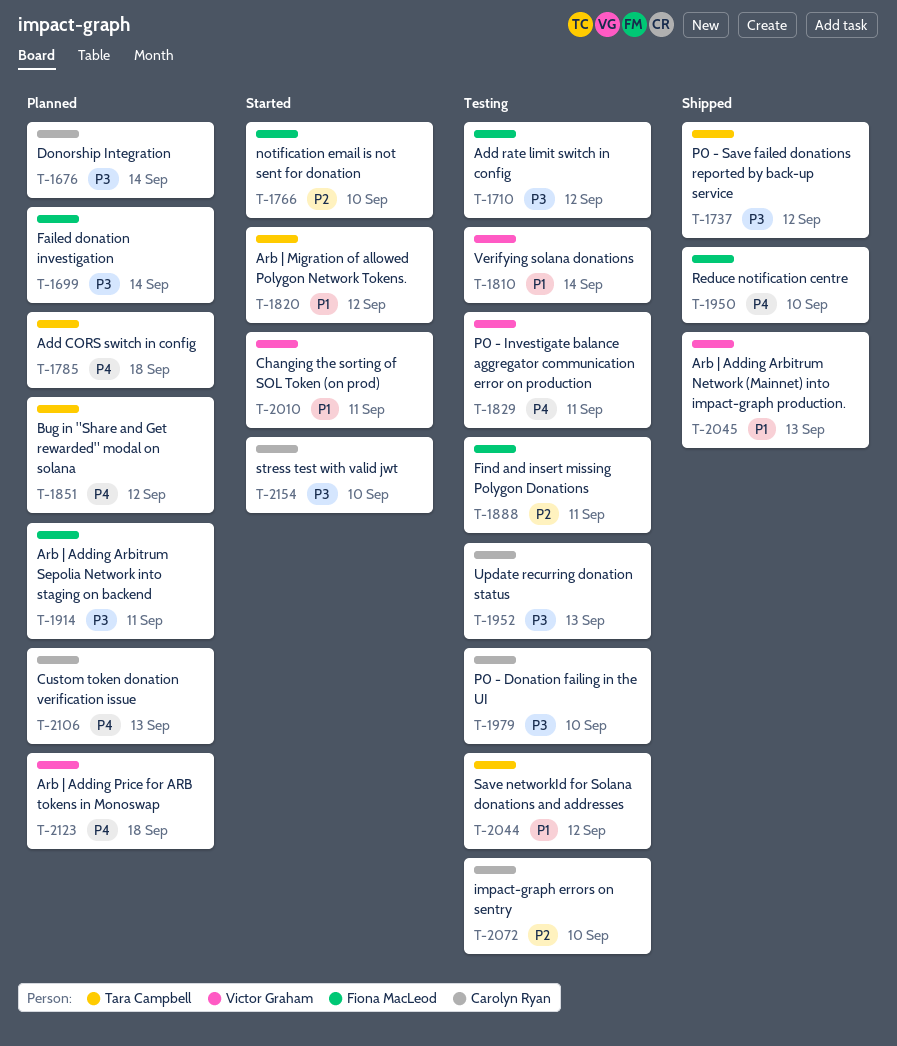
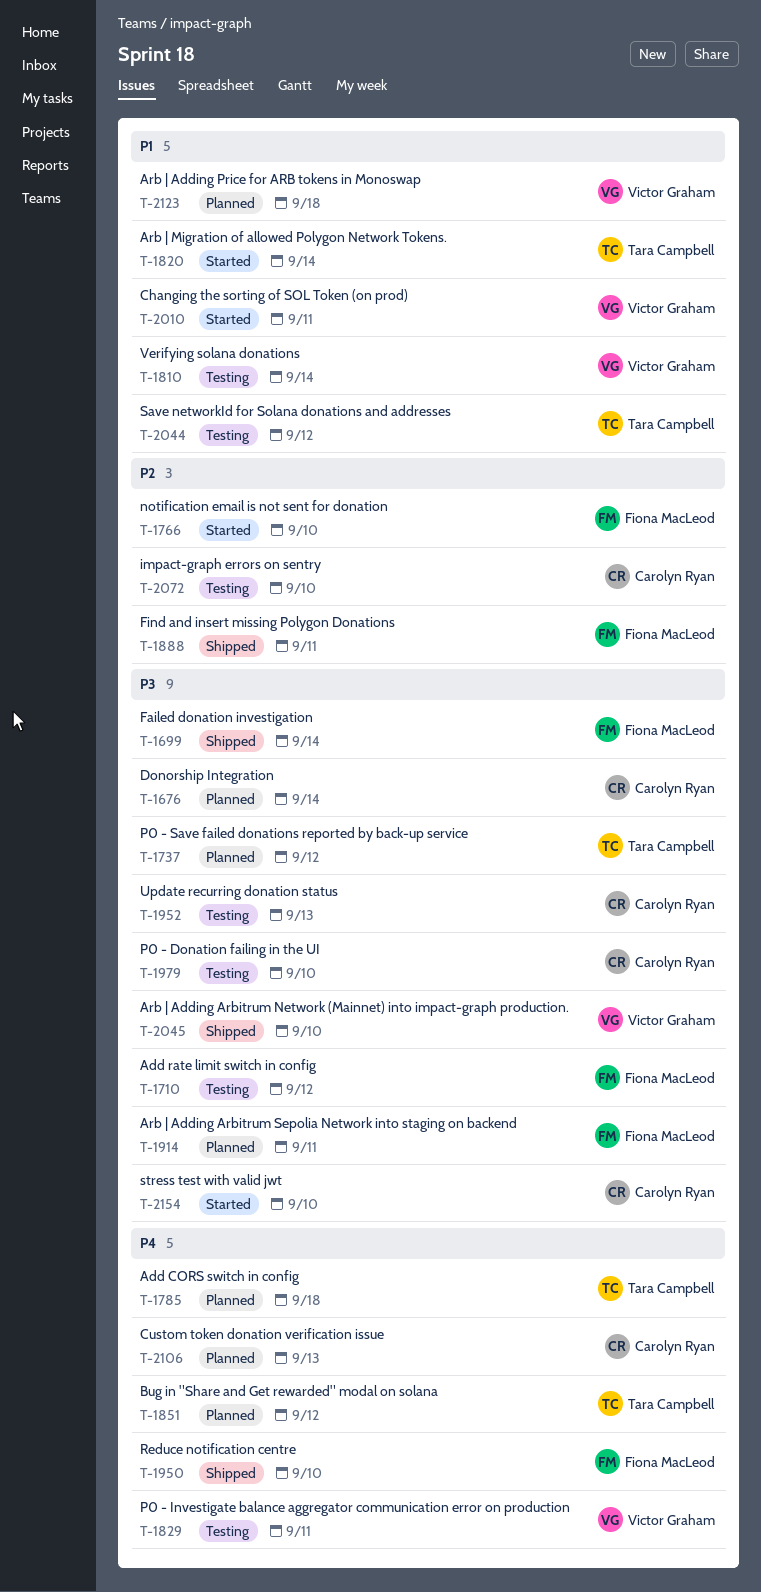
T-1699, status: Planned -> Shipped
T-1737, status: Shipped -> Planned
T-1820, due: Sep 12 -> Sep 14
T-1888, status: Testing -> Shipped
T-2045, priority: P1 -> P3
T-2045, due: Sep 13 -> Sep 10
T-2123, priority: P4 -> P1

